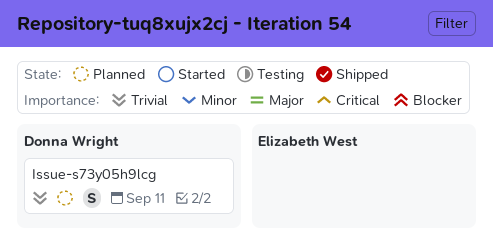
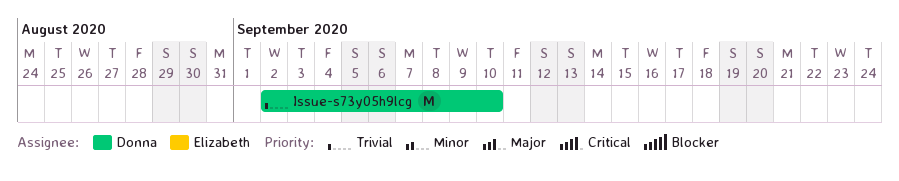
Issue-s73y05h9lcg, estimate: S -> M
Issue-s73y05h9lcg, due: Sep 11 -> Sep 10

